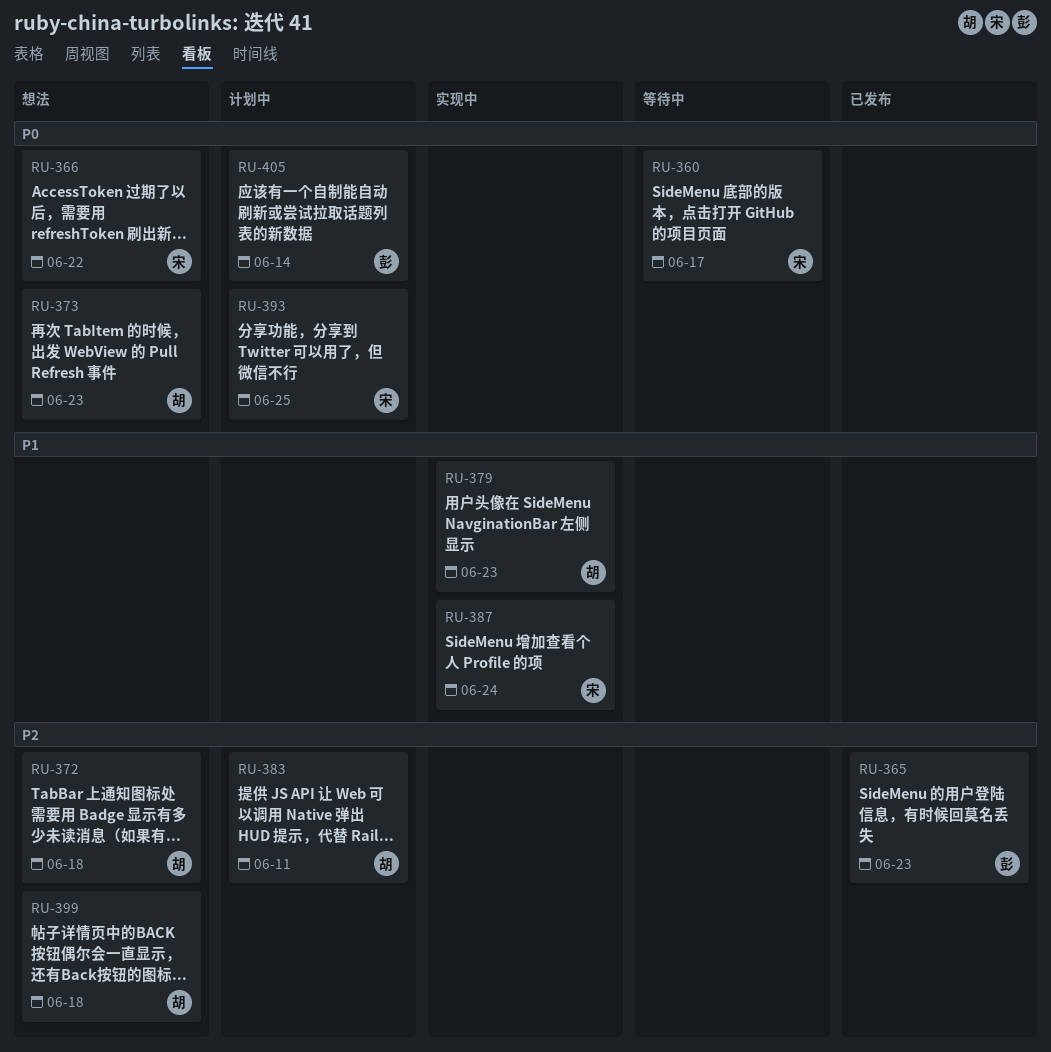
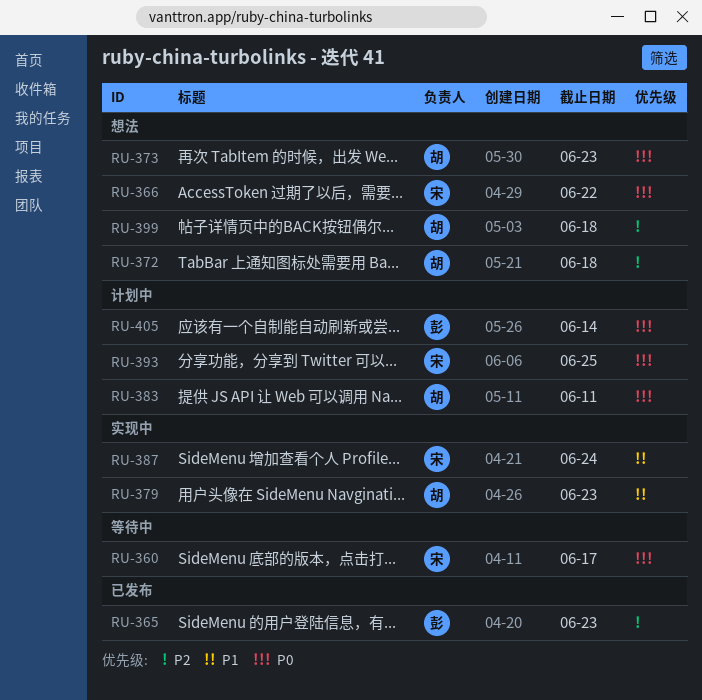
RU-383, priority: P2 -> P0

